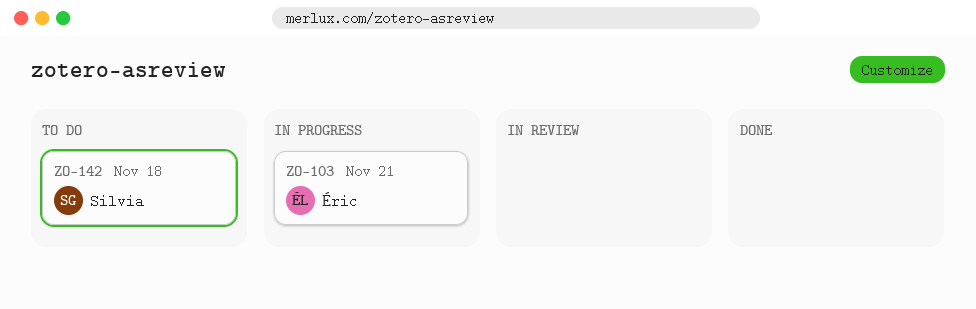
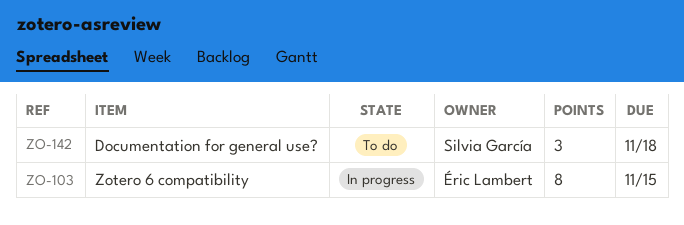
ZO-103, due: Nov 21 -> Nov 15

